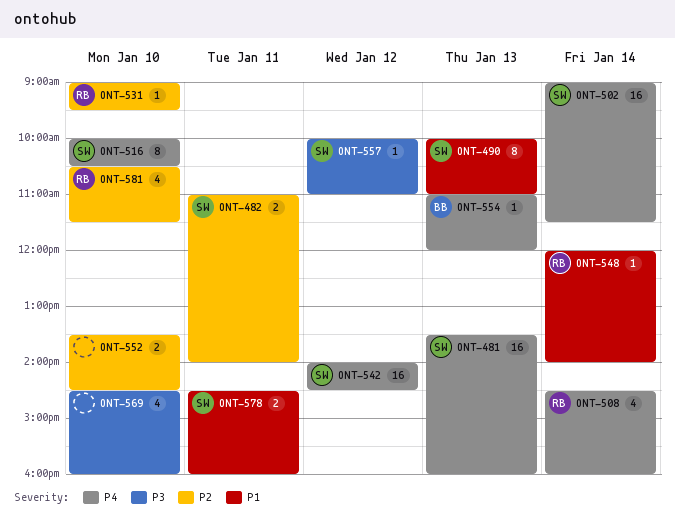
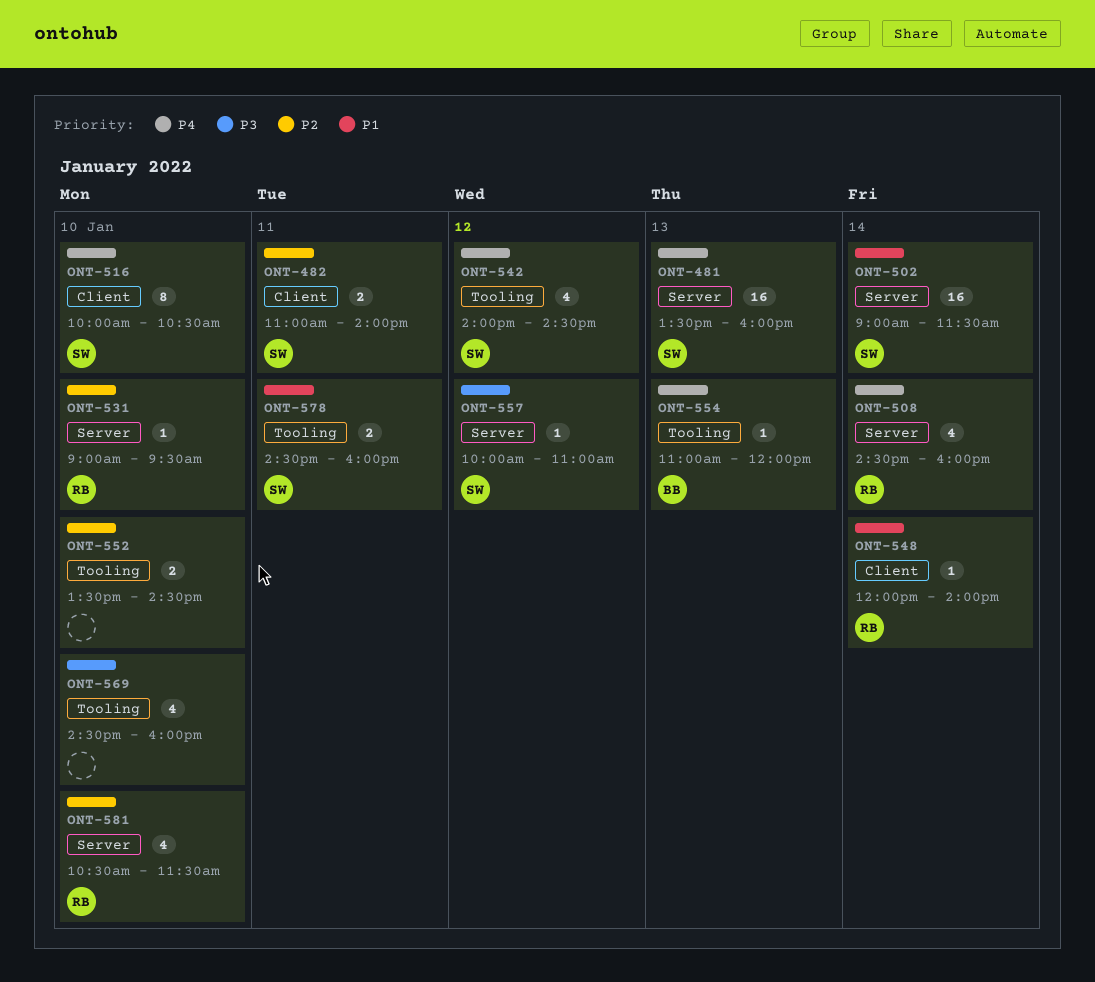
ONT-490: present -> none
ONT-502, priority: P4 -> P1
ONT-542, estimate: 16 -> 4

